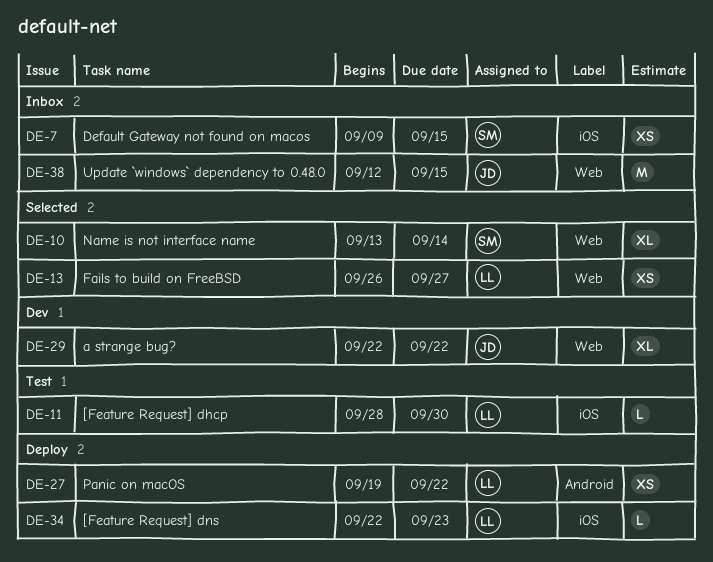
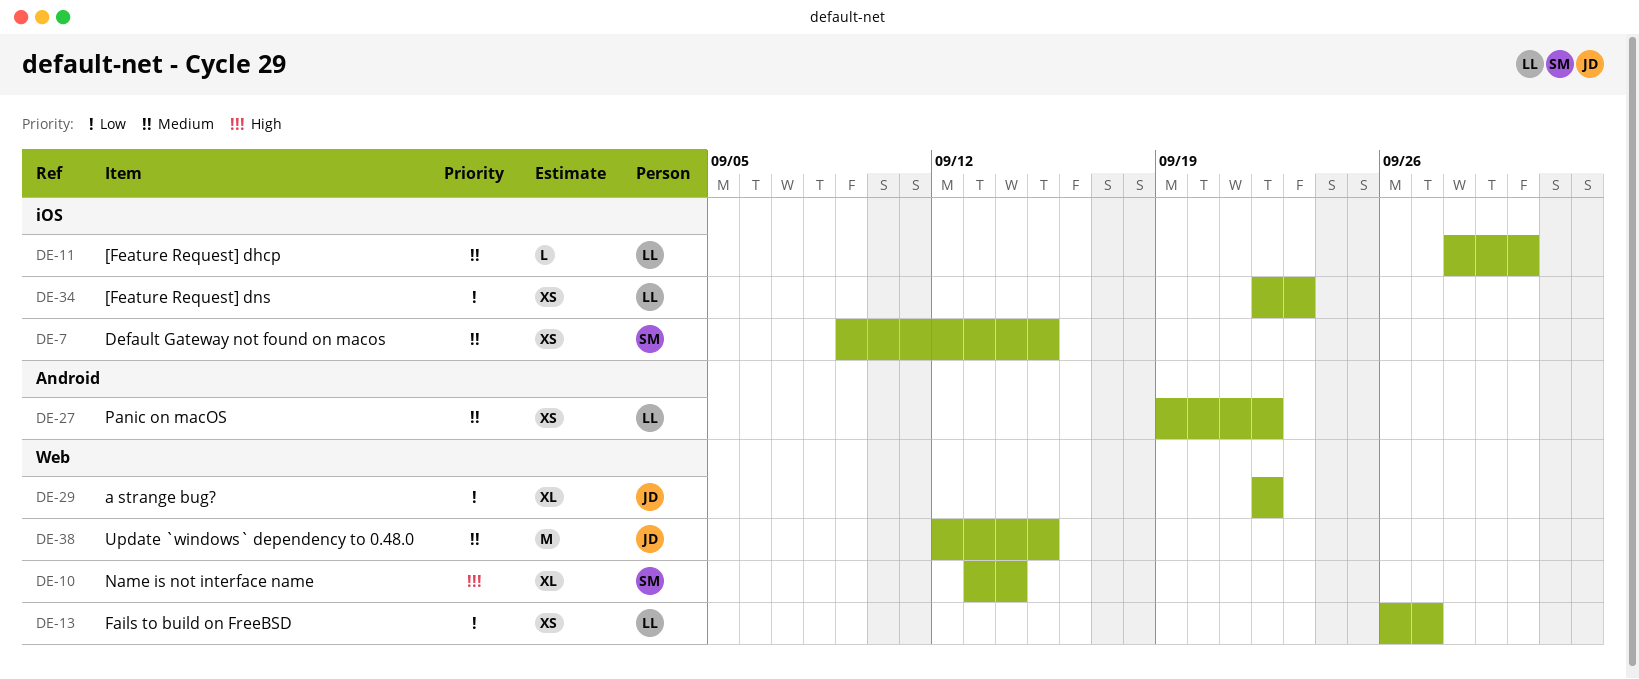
DE-34, estimate: L -> XS

